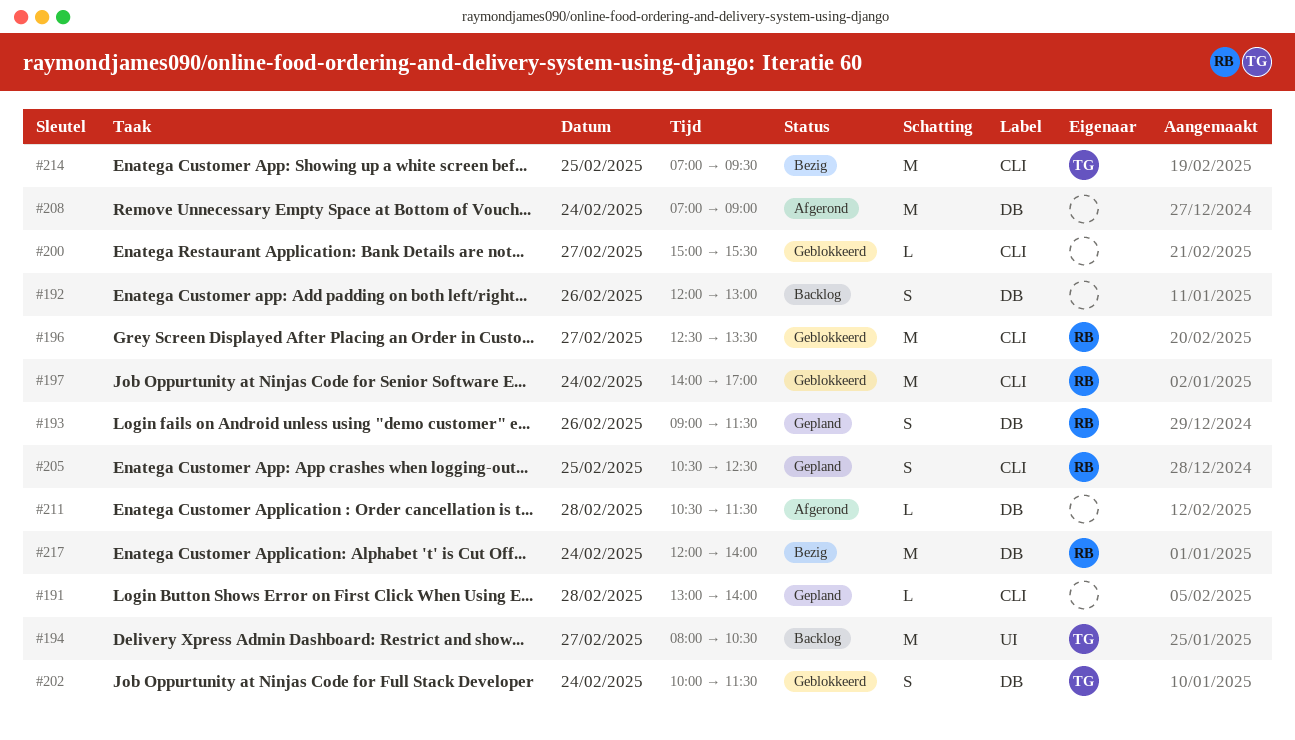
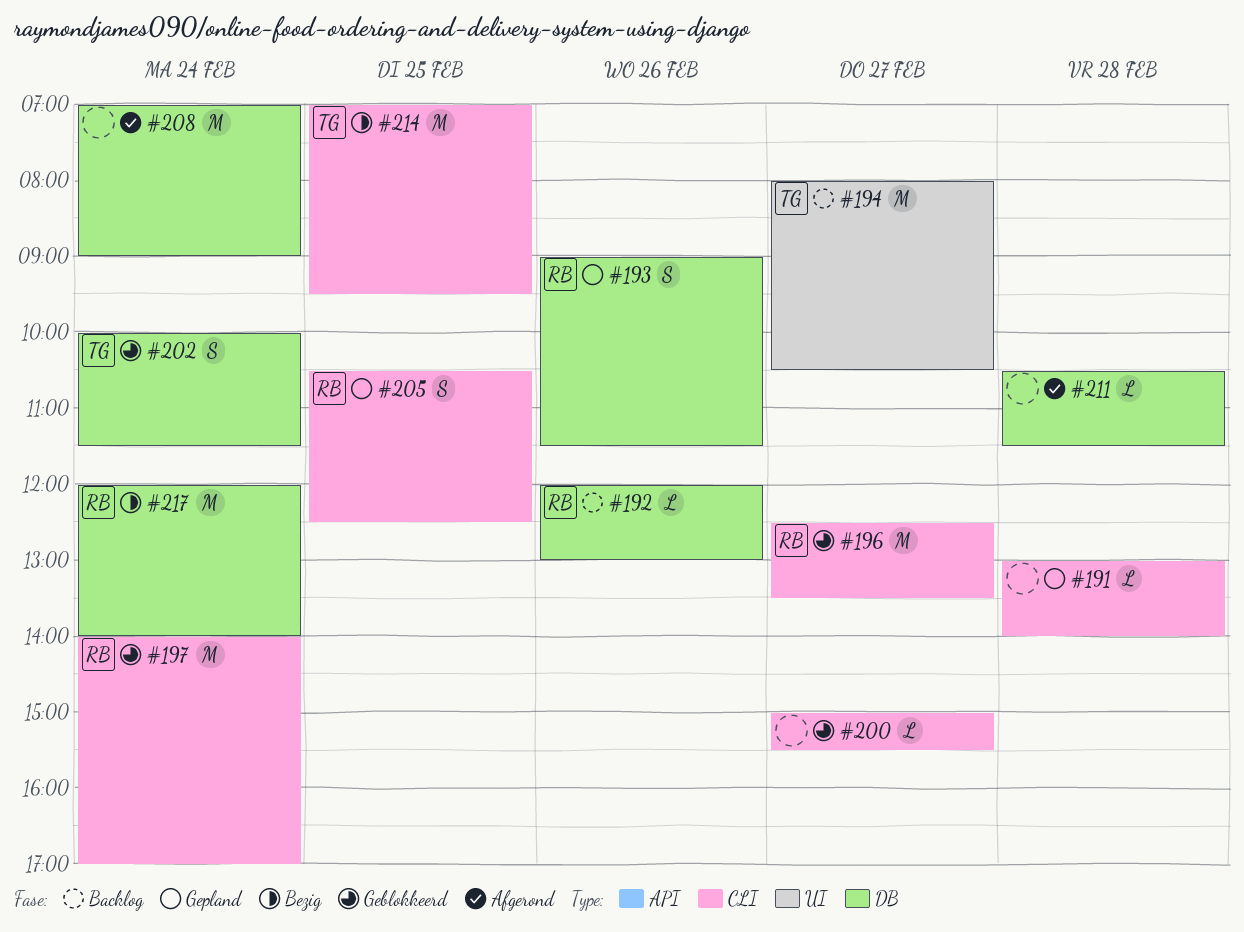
#192, owner: none -> RB
#192, estimate: S -> L

